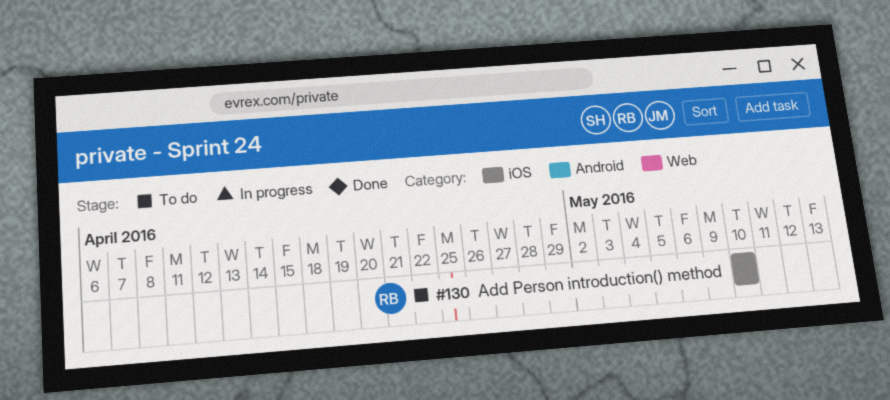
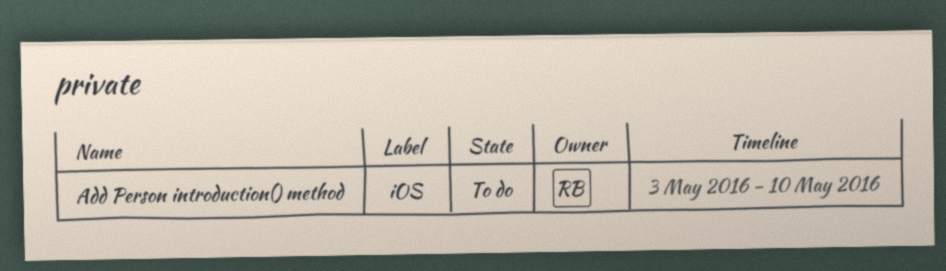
Add Person introduction() method, start: May 10 -> May 3

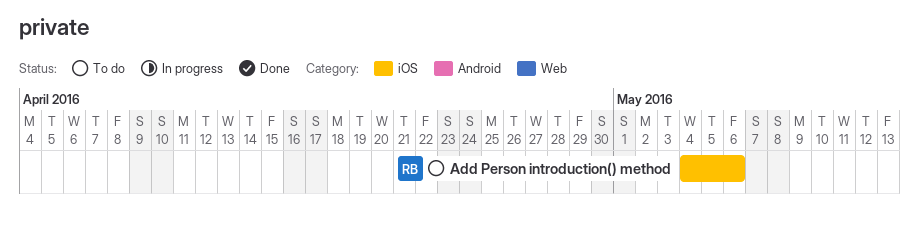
Add Person introduction() method, start: May 3 -> May 4
Add Person introduction() method, due: May 10 -> May 6

